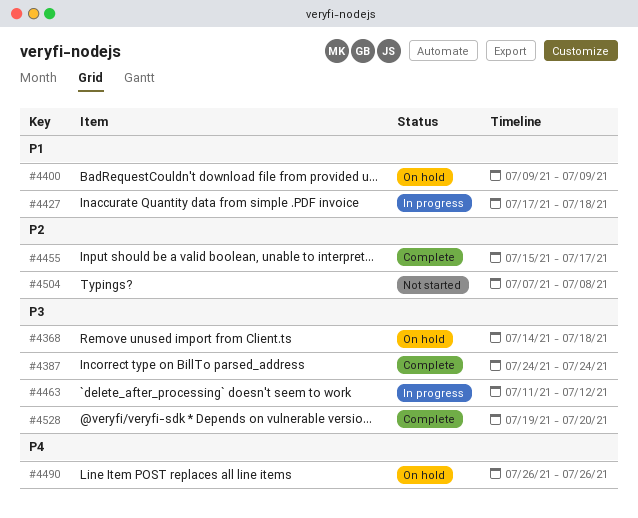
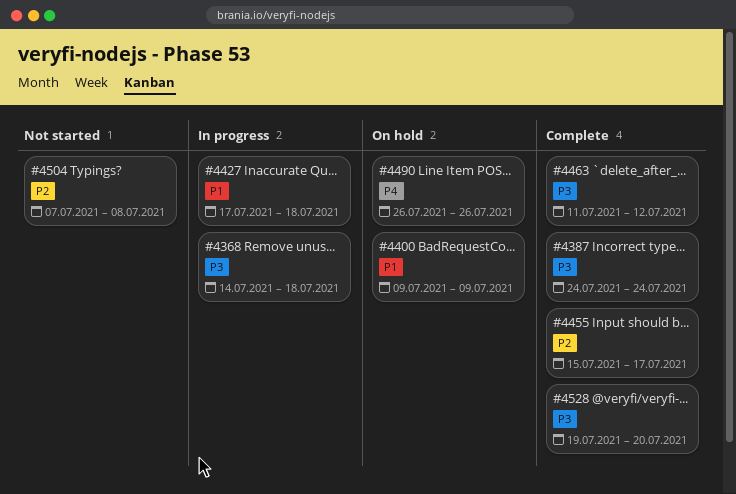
#4368, status: On hold -> In progress
#4463, status: In progress -> Complete

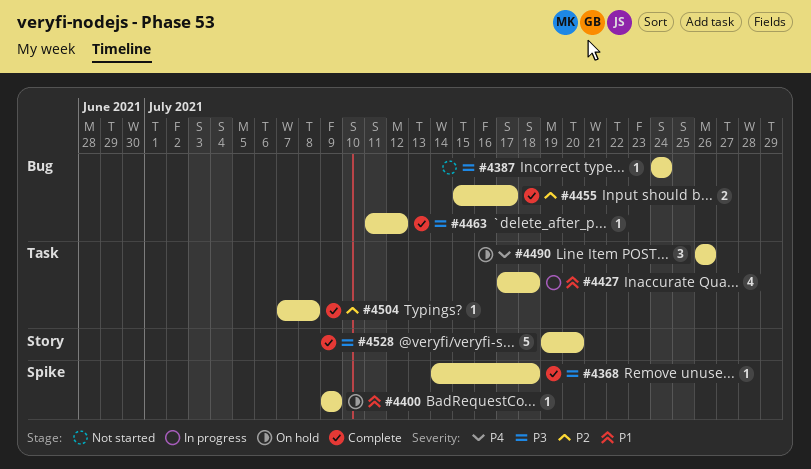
#4368, status: In progress -> Complete
#4387, status: Complete -> Not started
#4504, status: Not started -> Complete

